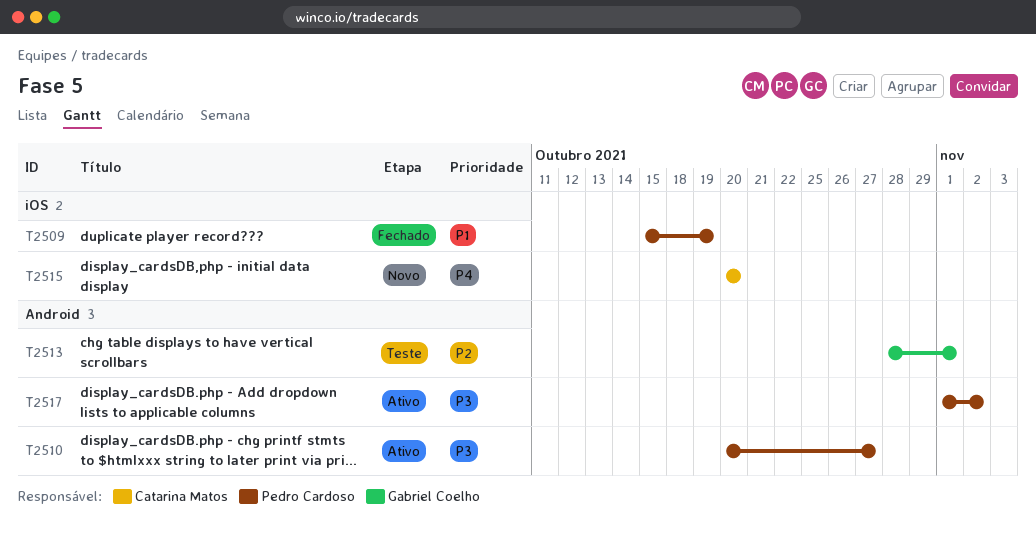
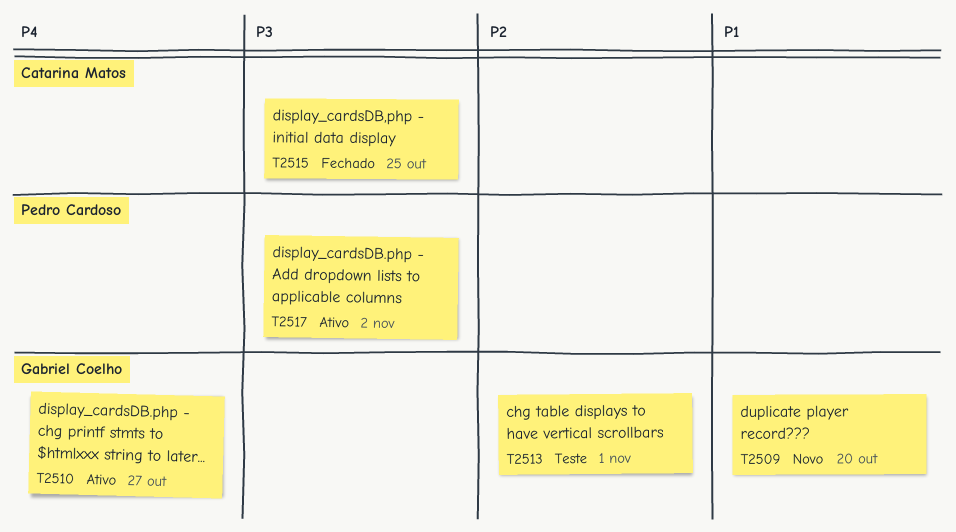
T2509, status: Fechado -> Novo
T2509, owner: Pedro Cardoso -> Gabriel Coelho
T2509, due: Oct 19 -> Oct 20
T2510, owner: Pedro Cardoso -> Gabriel Coelho
T2510, priority: P3 -> P4
T2515, status: Novo -> Fechado
T2515, priority: P4 -> P3
T2515, due: Oct 20 -> Oct 25

